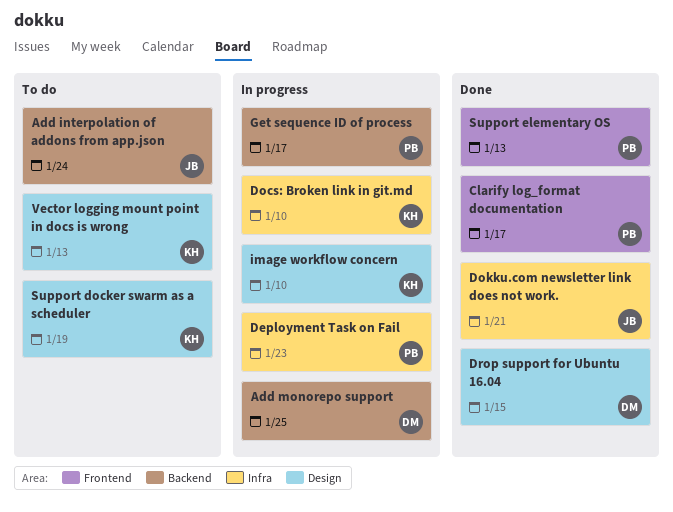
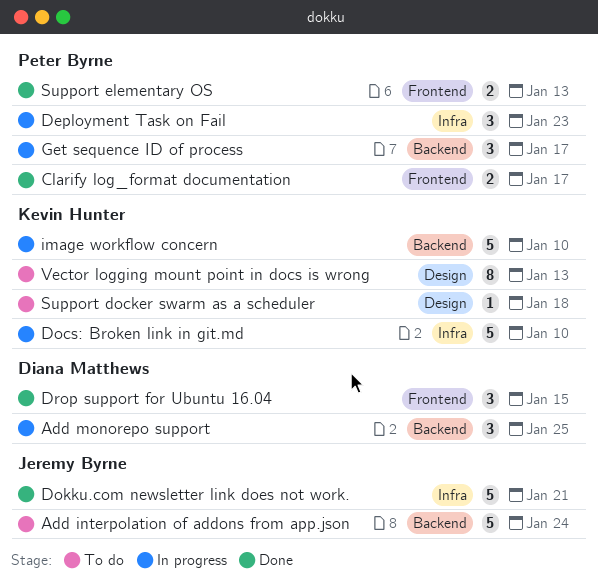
Drop support for Ubuntu 16.04, label: Design -> Frontend
image workflow concern, label: Design -> Backend
Support docker swarm as a scheduler, due: Jan 19 -> Jan 18

